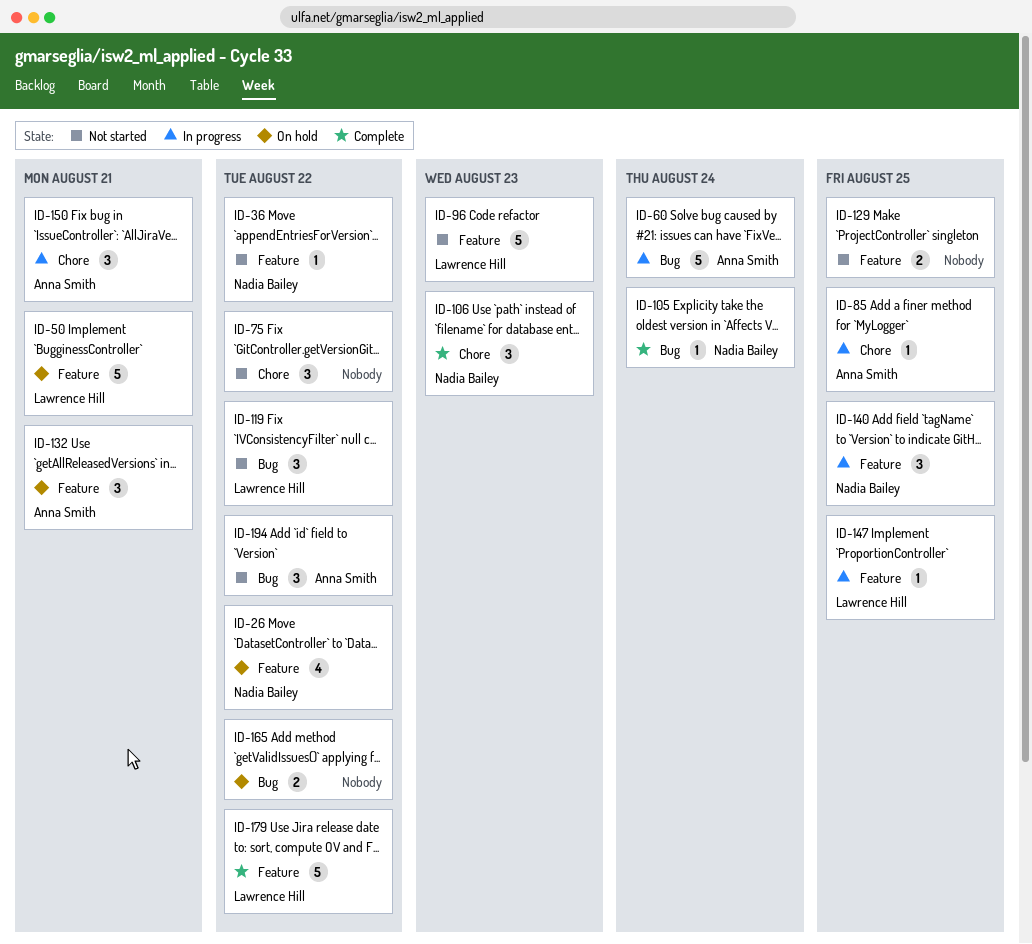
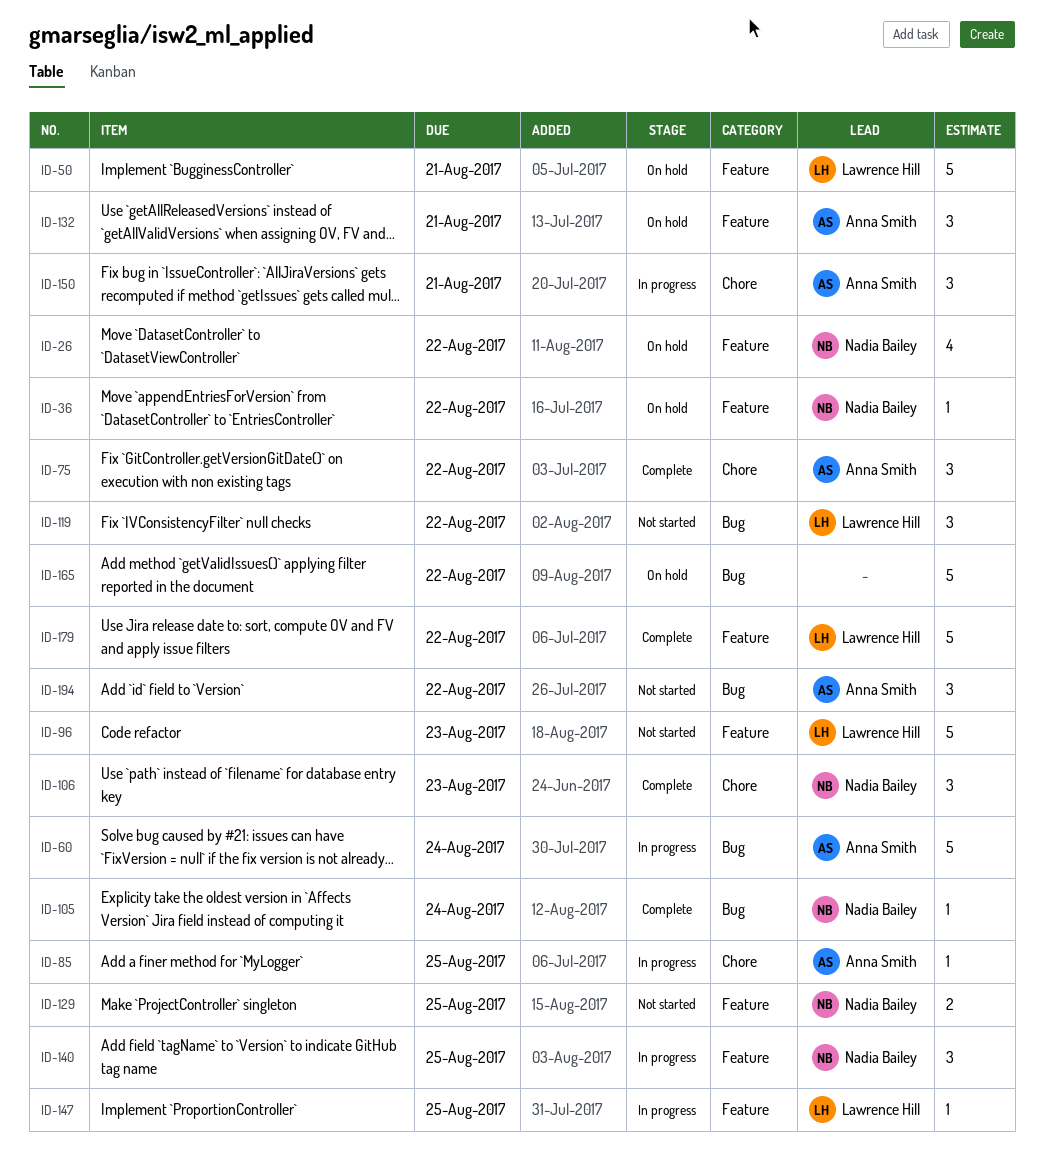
ID-36, status: Not started -> On hold
ID-75, status: Not started -> Complete
ID-75, owner: none -> Anna Smith
ID-129, owner: none -> Nadia Bailey
ID-165, estimate: 2 -> 5

